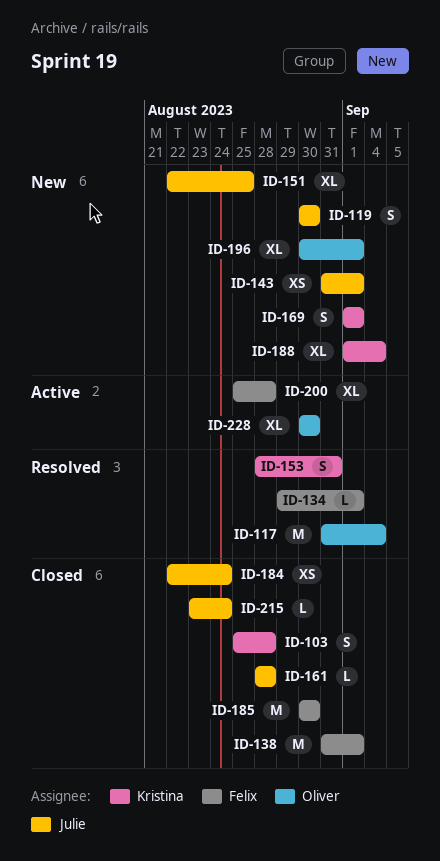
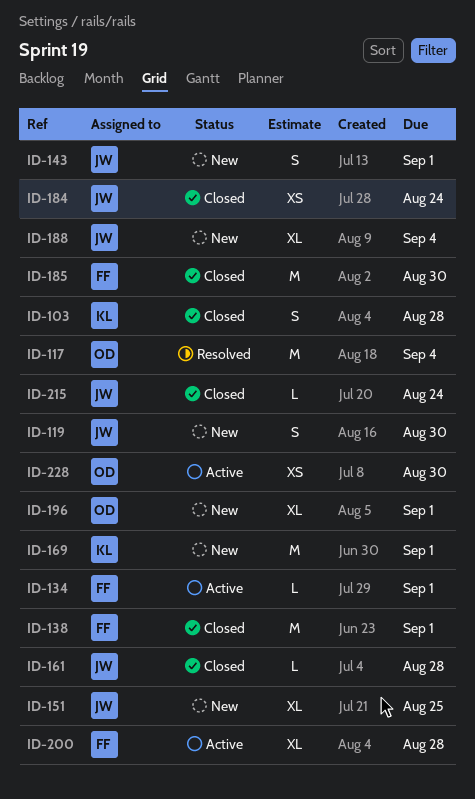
ID-134, status: Resolved -> Active
ID-143, estimate: XS -> S
ID-153: present -> none
ID-169, estimate: S -> M
ID-188, owner: Kristina -> Julie
ID-228, estimate: XL -> XS

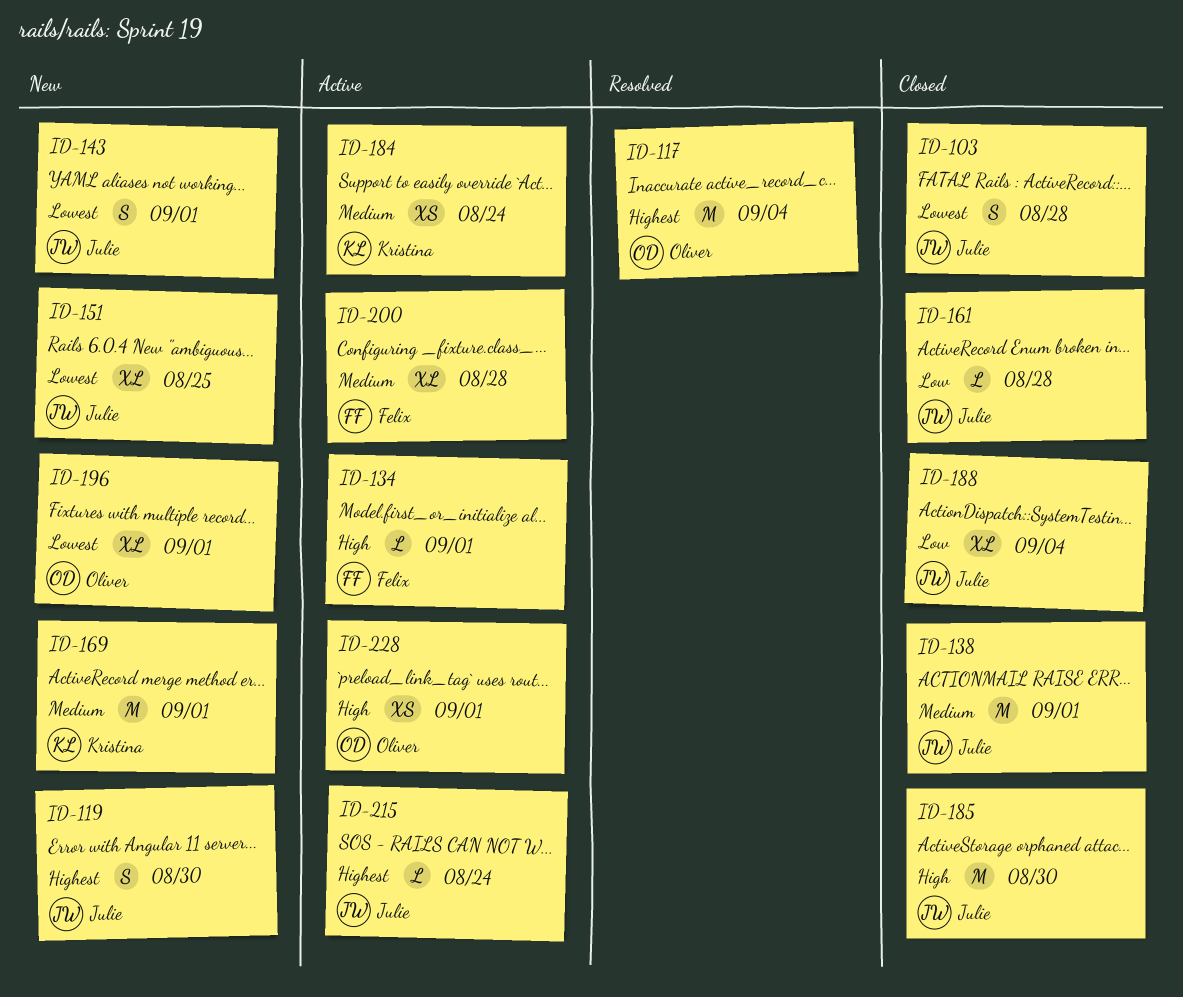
ID-103, owner: Kristina -> Julie
ID-138, owner: Felix -> Julie
ID-184, status: Closed -> Active
ID-184, owner: Julie -> Kristina
ID-185, owner: Felix -> Julie
ID-188, status: New -> Closed
ID-215, status: Closed -> Active
ID-228, due: Aug 30 -> Sep 1

